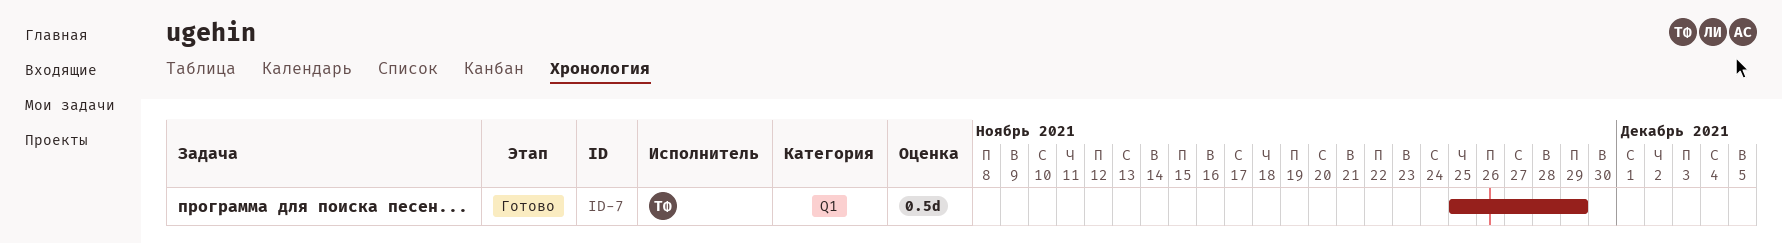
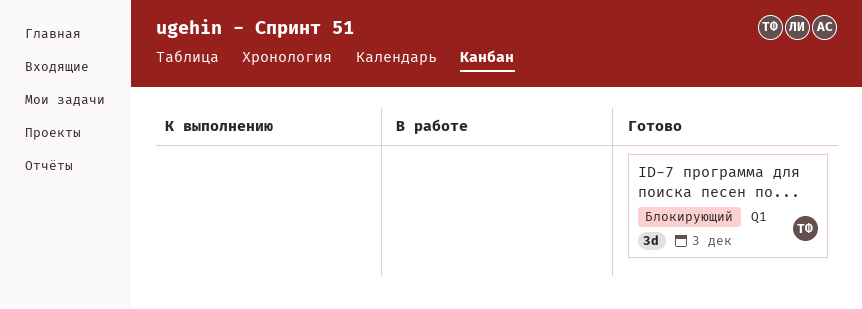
ID-7, estimate: 0.5d -> 3d
ID-7, due: Nov 29 -> Dec 3

